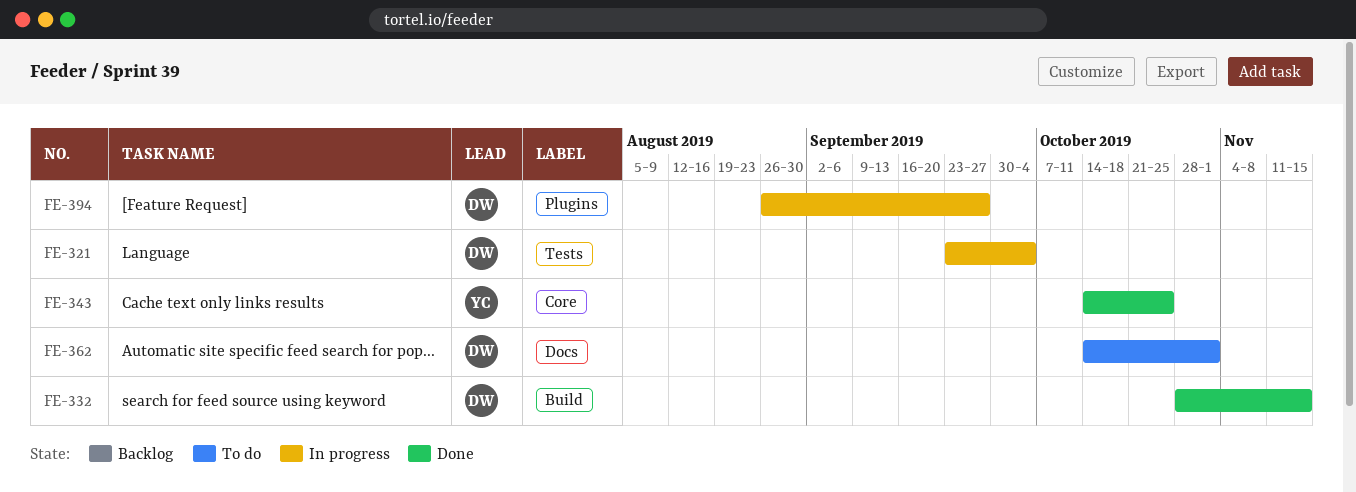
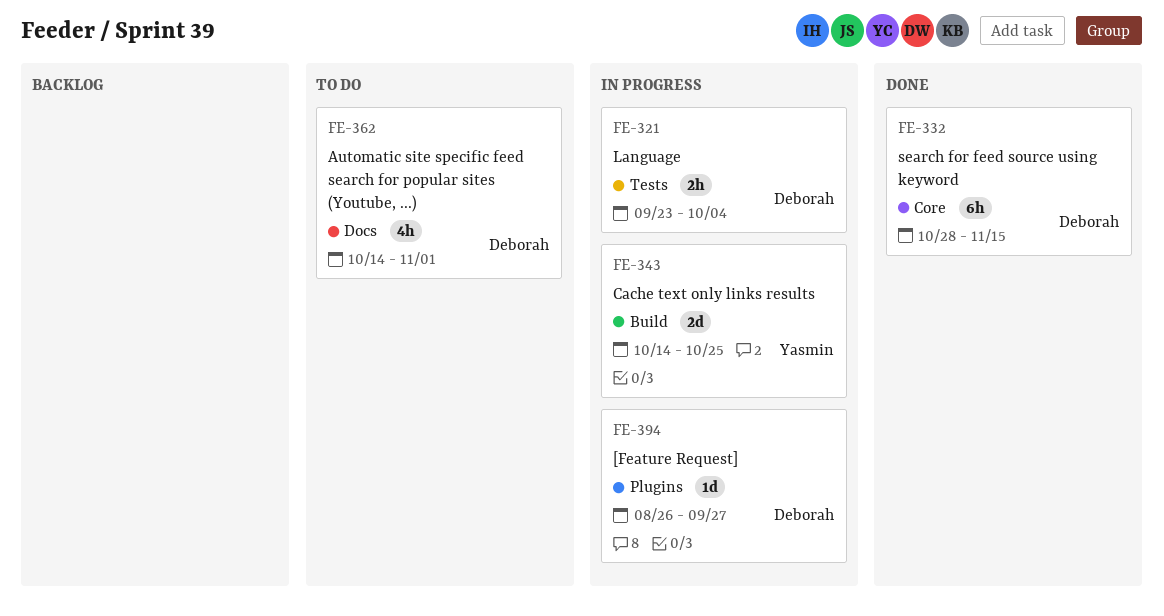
FE-332, label: Build -> Core
FE-343, status: Done -> In progress
FE-343, label: Core -> Build

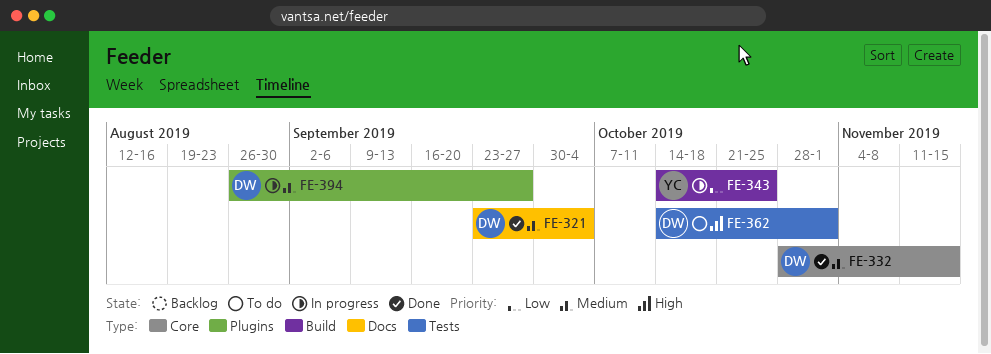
FE-321, status: In progress -> Done
FE-321, label: Tests -> Docs
FE-362, label: Docs -> Tests

